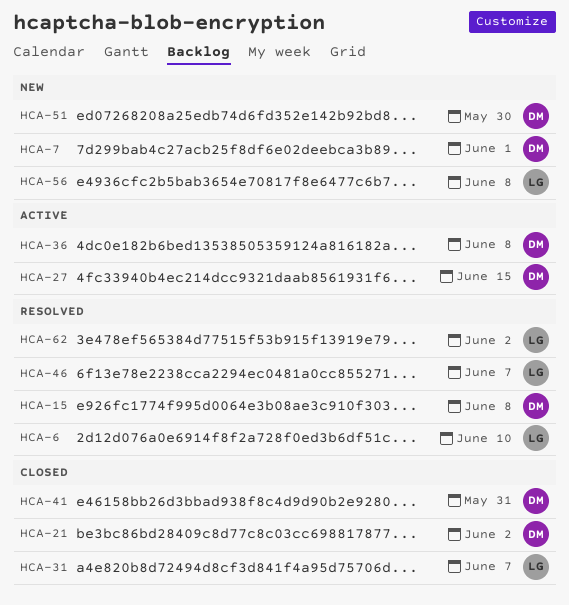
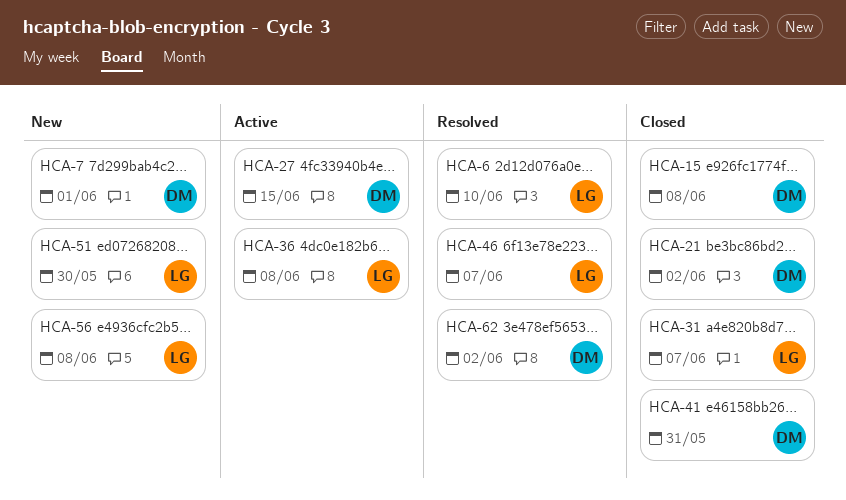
HCA-15, status: Resolved -> Closed
HCA-36, owner: DM -> LG
HCA-51, owner: DM -> LG
HCA-62, owner: LG -> DM

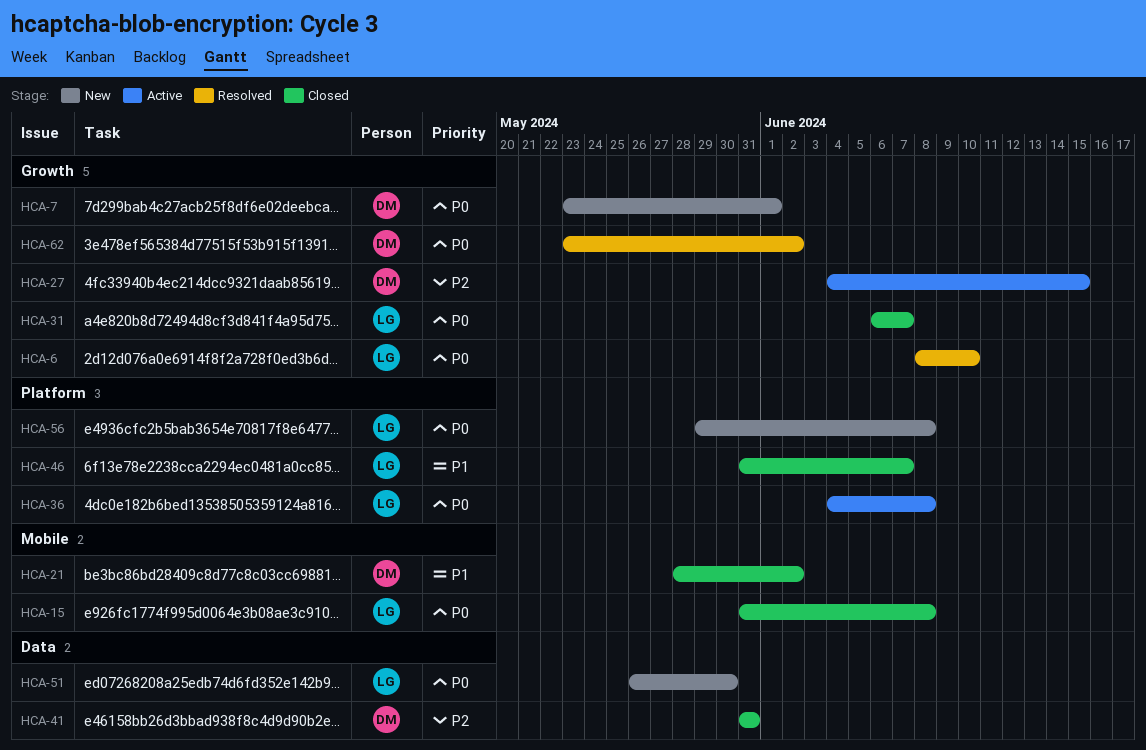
HCA-15, owner: DM -> LG
HCA-46, status: Resolved -> Closed

